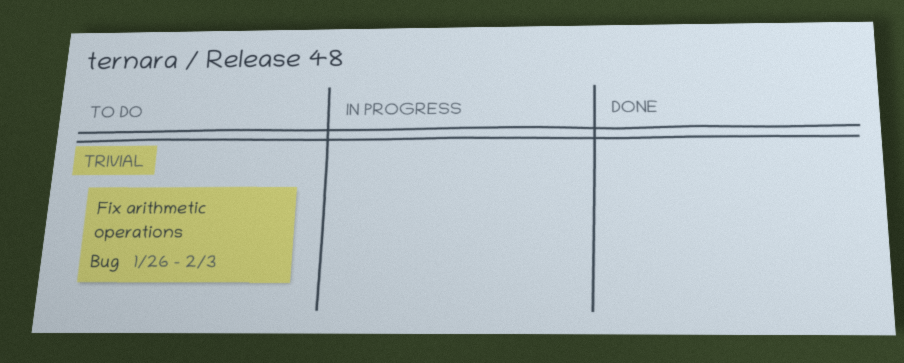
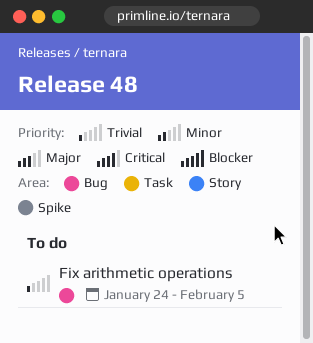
Fix arithmetic operations, start: Jan 26 -> Jan 24
Fix arithmetic operations, due: Feb 3 -> Feb 5

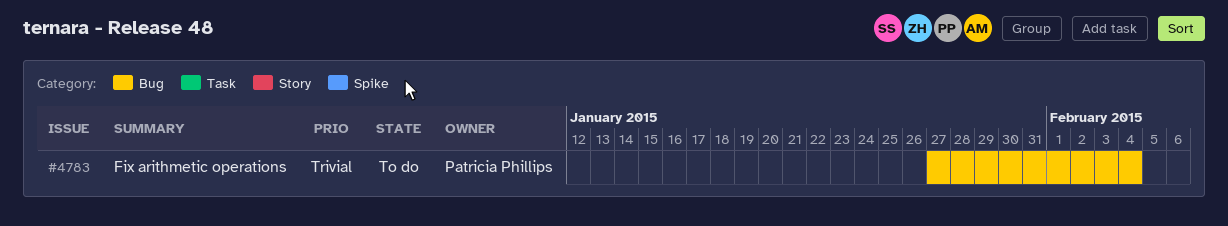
Fix arithmetic operations, start: Jan 24 -> Jan 27
Fix arithmetic operations, due: Feb 5 -> Feb 4

